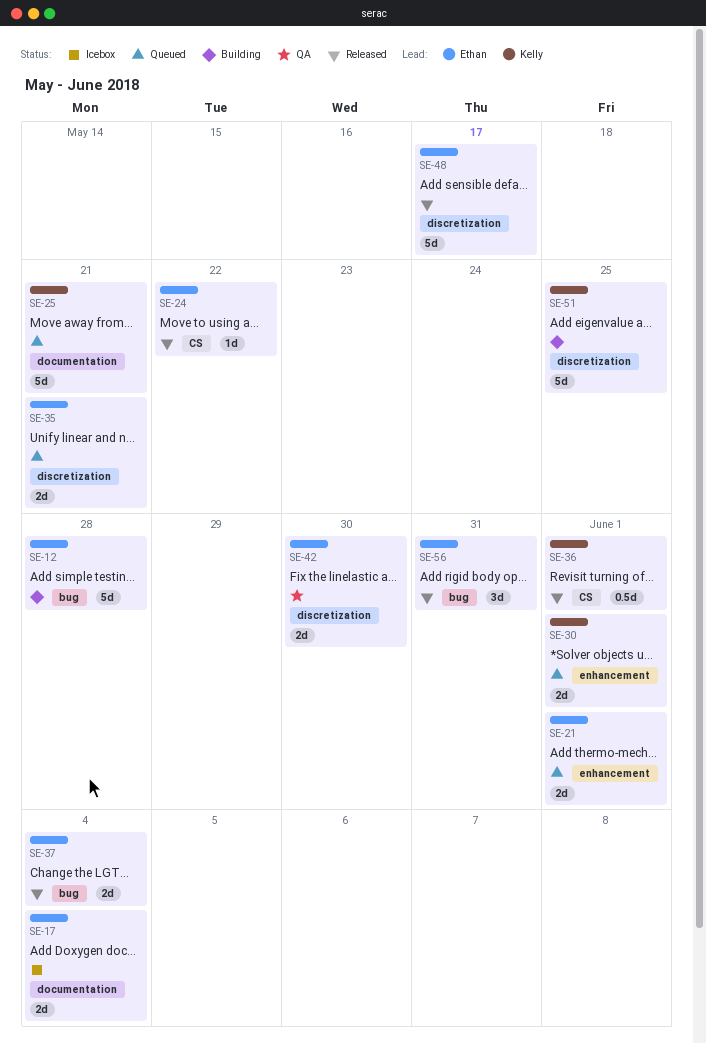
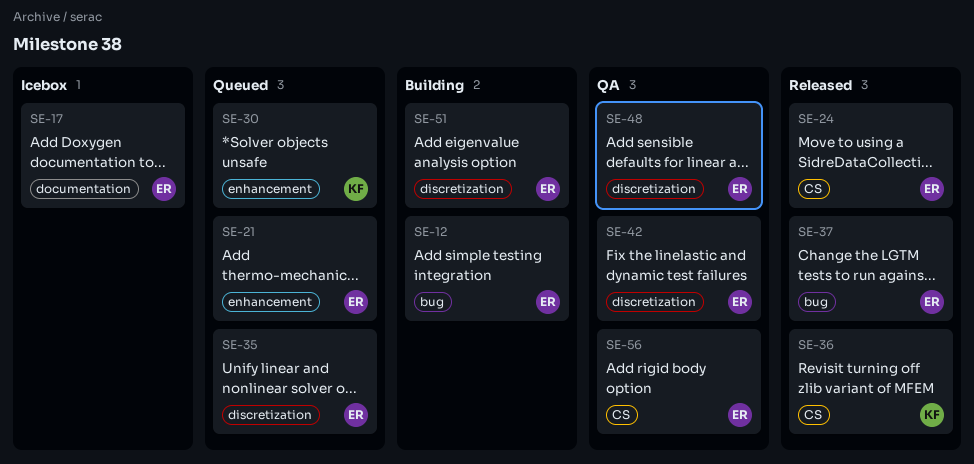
SE-25: present -> none
SE-48, status: Released -> QA
SE-51, owner: Kelly -> Ethan
SE-56, status: Released -> QA
SE-56, label: bug -> CS

